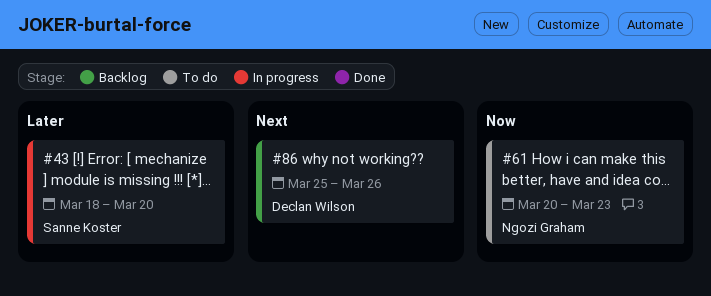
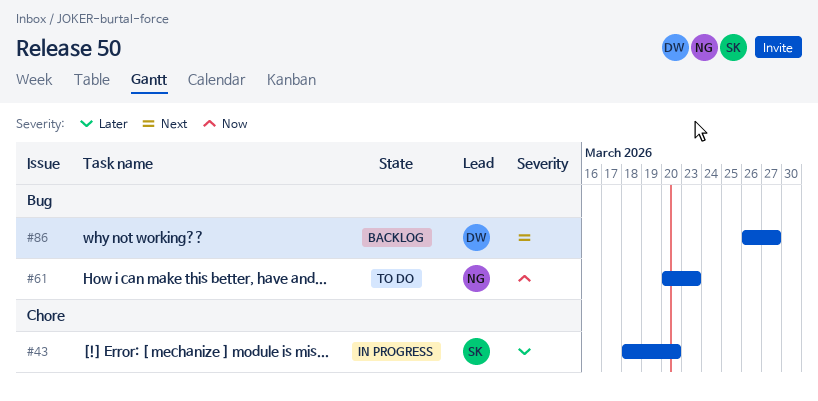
#86, start: Mar 25 -> Mar 26
#86, due: Mar 26 -> Mar 27

